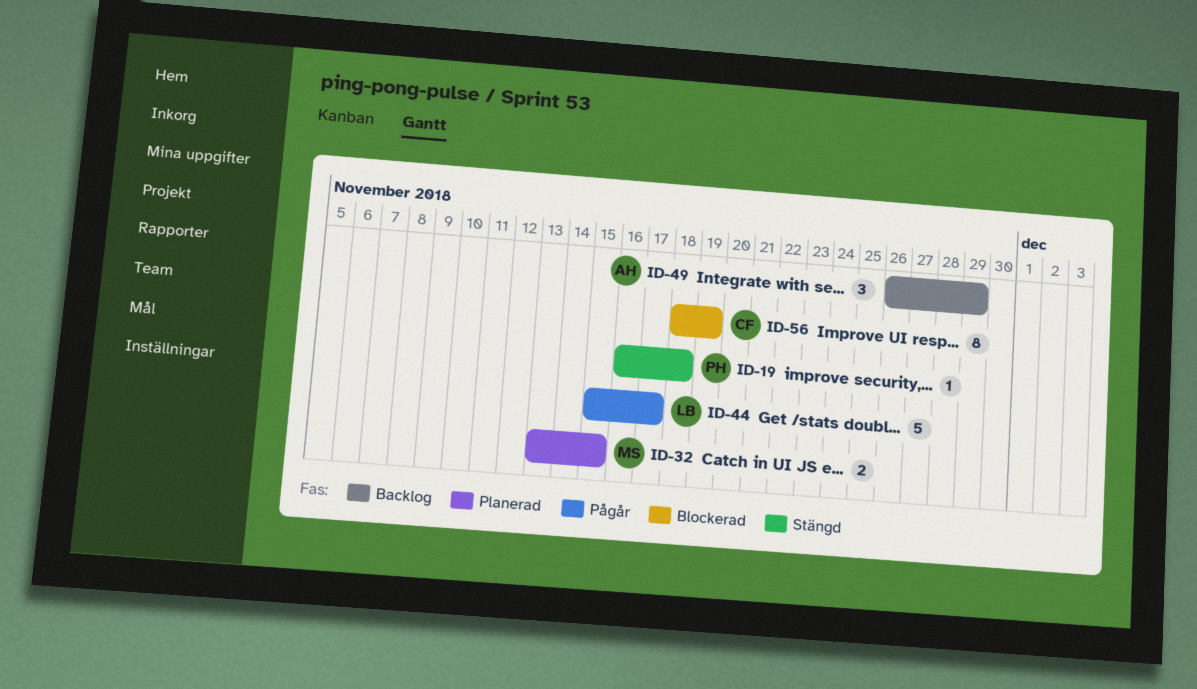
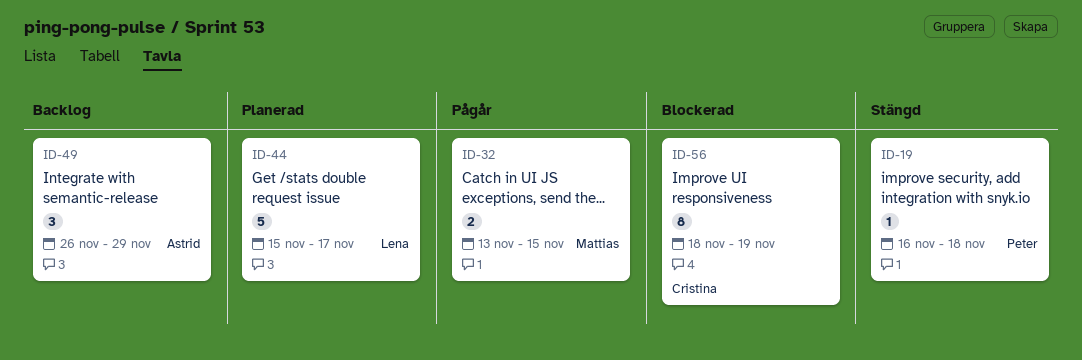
ID-32, status: Planerad -> Pågår
ID-44, status: Pågår -> Planerad

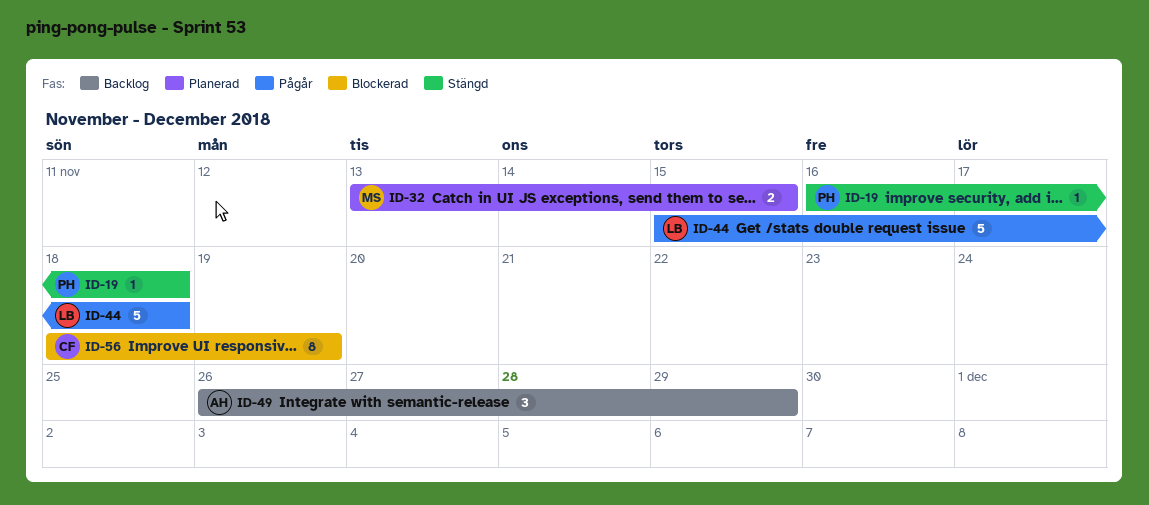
ID-32, status: Pågår -> Planerad
ID-44, status: Planerad -> Pågår
ID-44, due: Nov 17 -> Nov 18

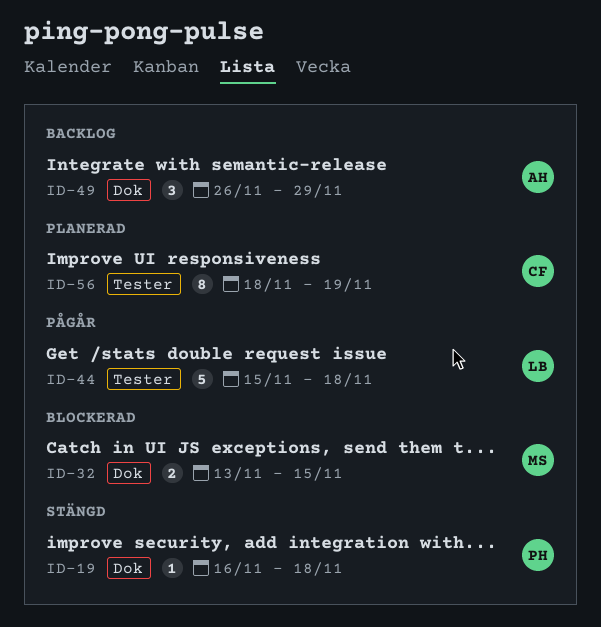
ID-32, status: Planerad -> Blockerad
ID-56, status: Blockerad -> Planerad

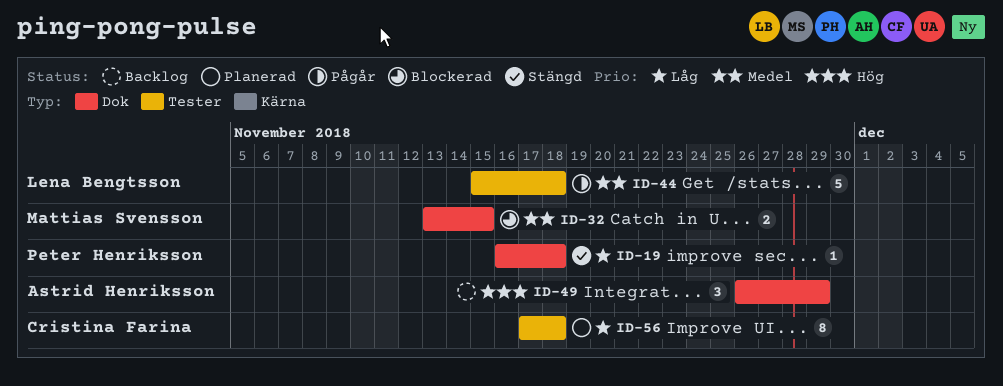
ID-56, start: Nov 18 -> Nov 17
ID-56, due: Nov 19 -> Nov 18

